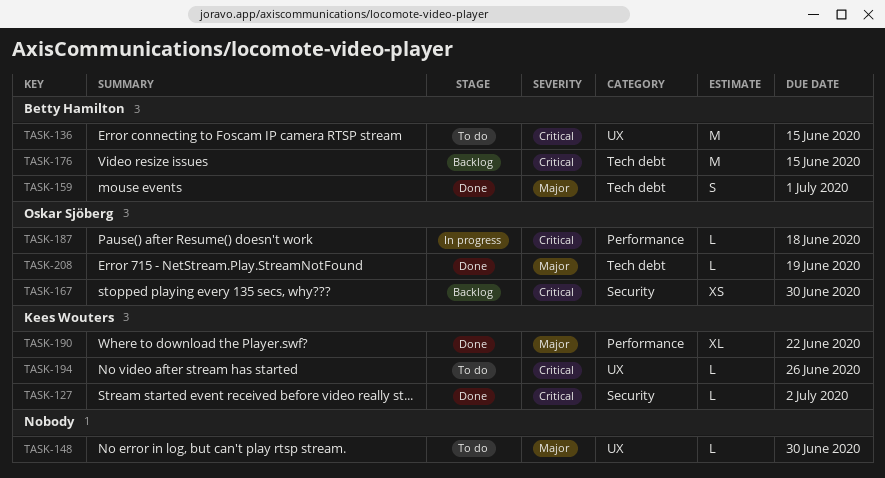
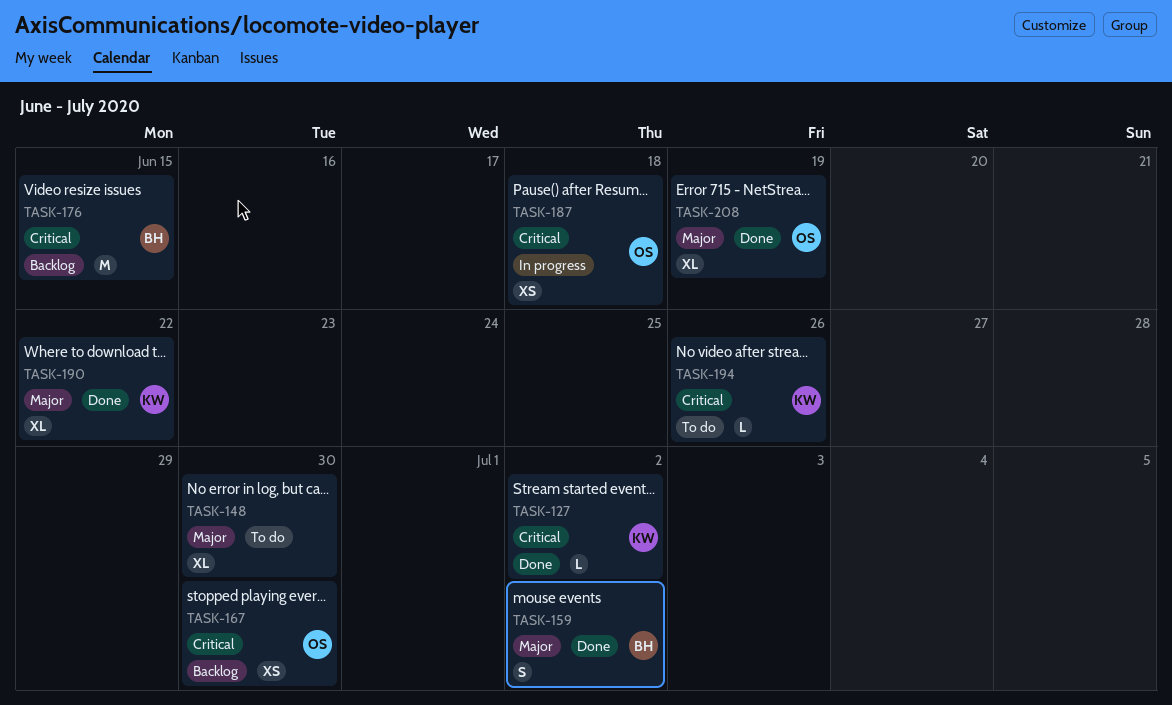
TASK-136: present -> none
TASK-148, estimate: L -> XL
TASK-159, due: Jul 1 -> Jul 2
TASK-187, estimate: L -> XS
TASK-208, estimate: L -> XL

